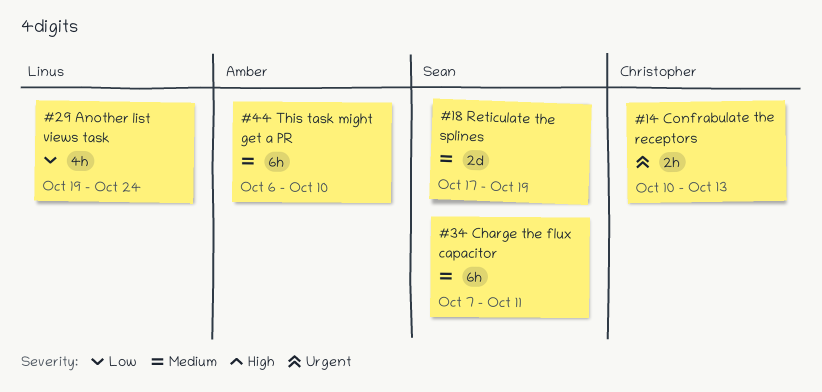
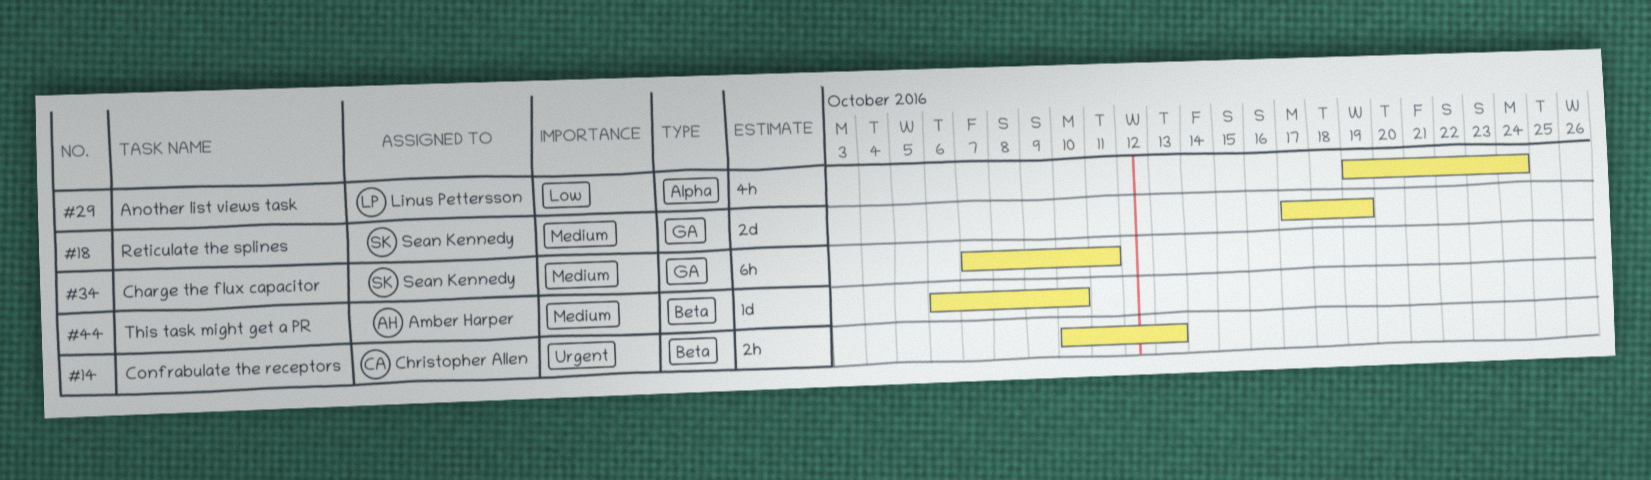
#44, estimate: 6h -> 1d

